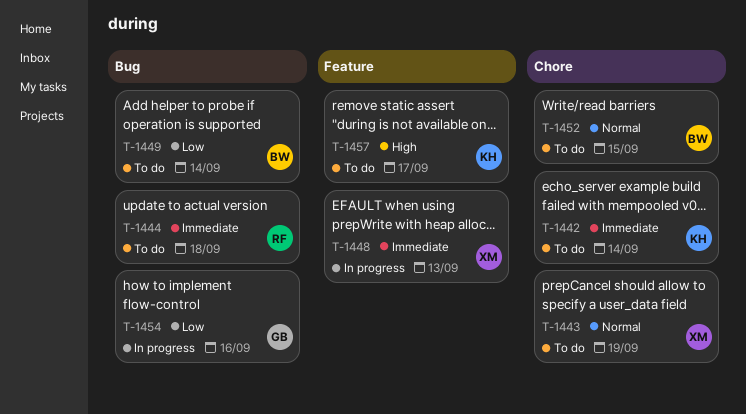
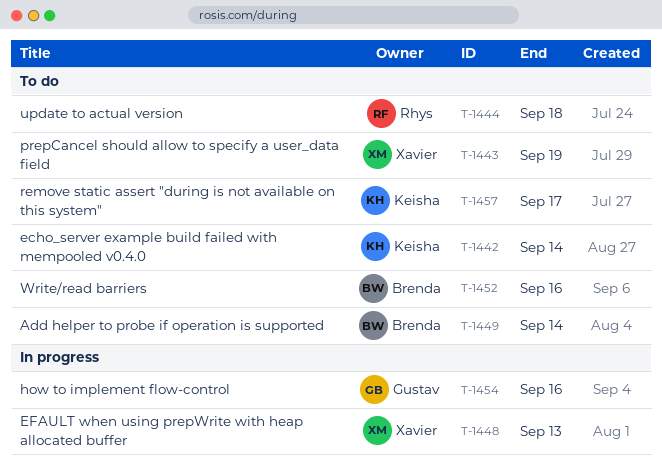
T-1452, due: Sep 15 -> Sep 16

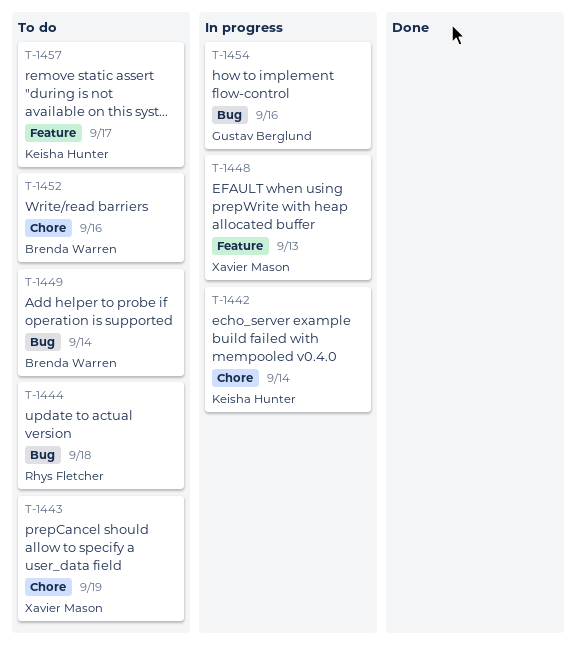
T-1442, status: To do -> In progress

